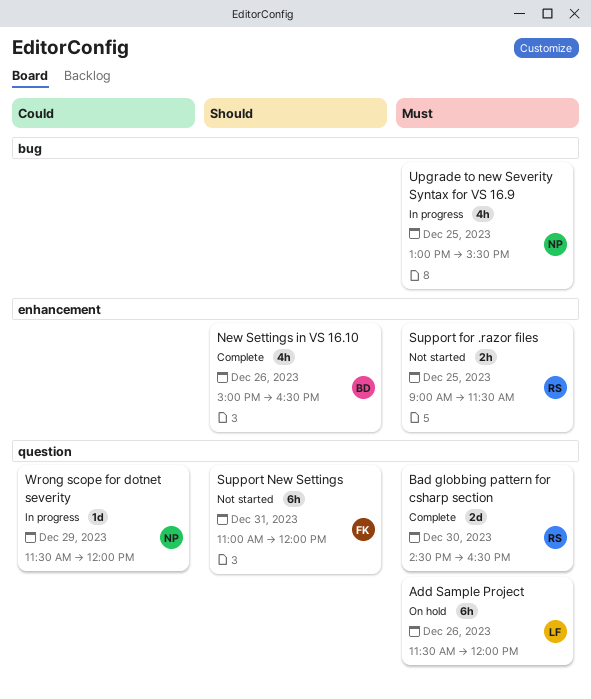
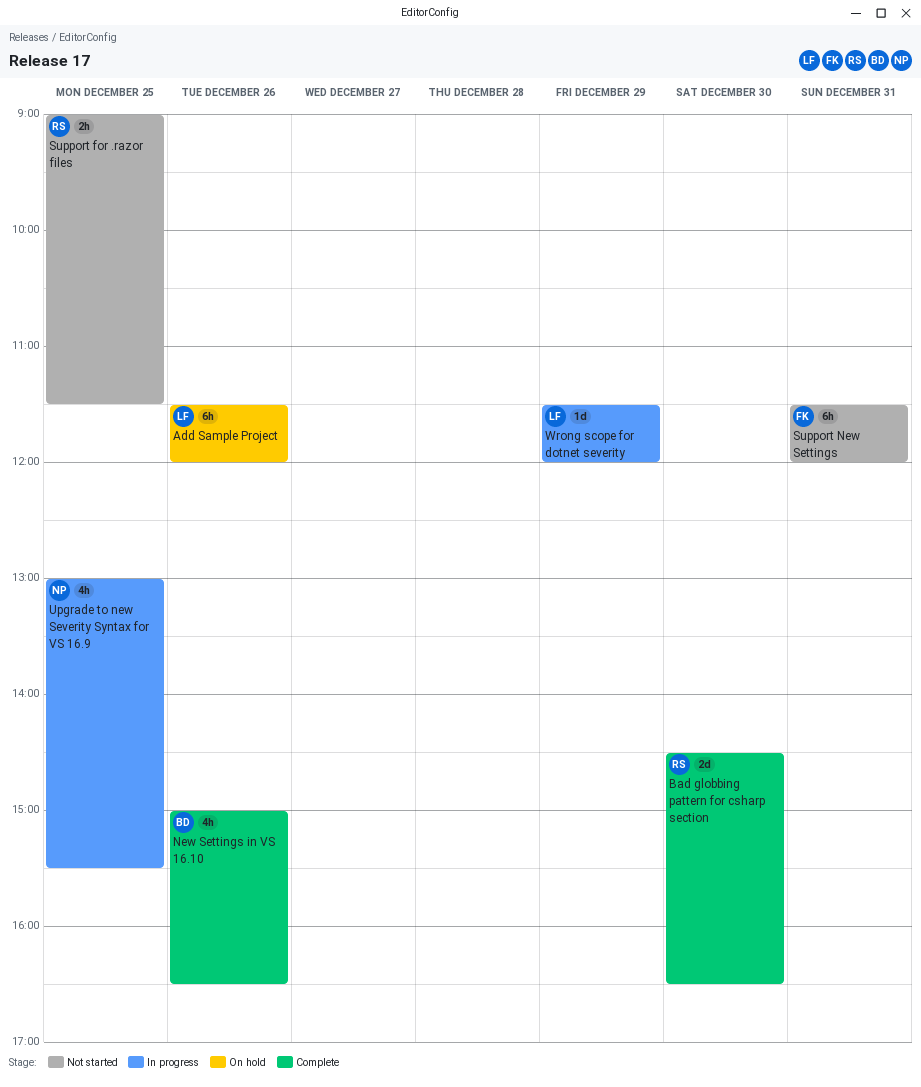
Support New Settings, begins: 11:00 -> 11:30
Wrong scope for dotnet severity, owner: NP -> LF

